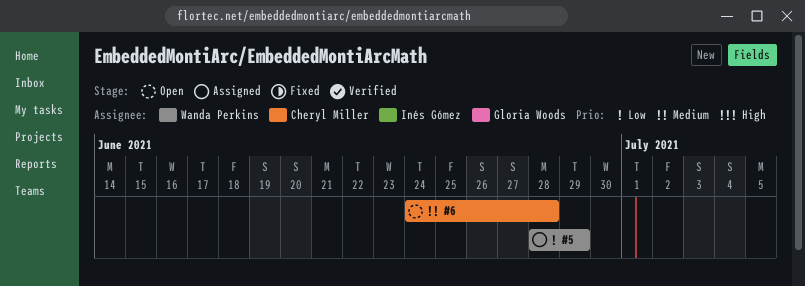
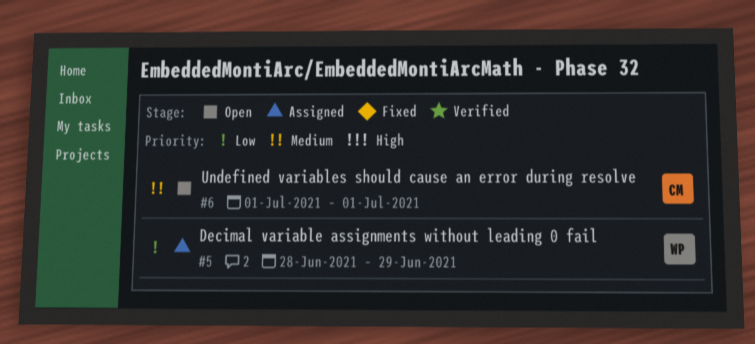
#6, start: Jun 24 -> Jul 1
#6, due: Jun 28 -> Jul 1

